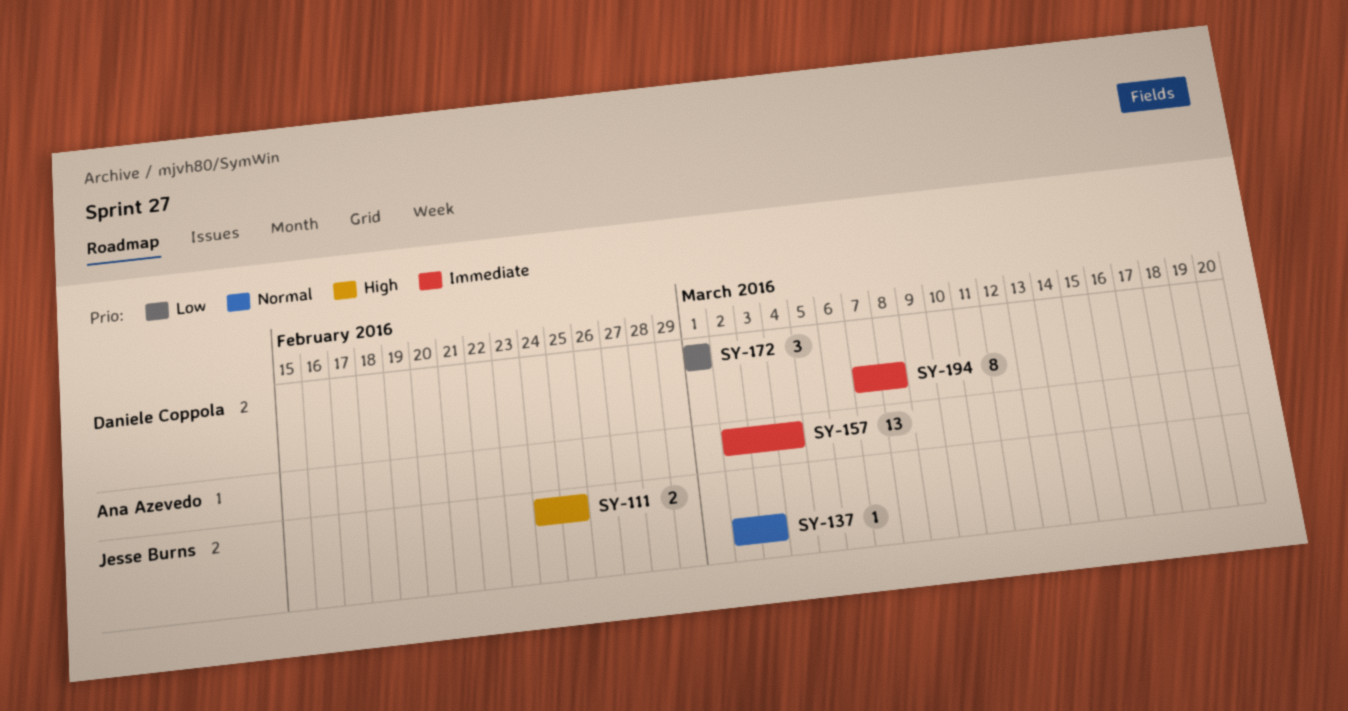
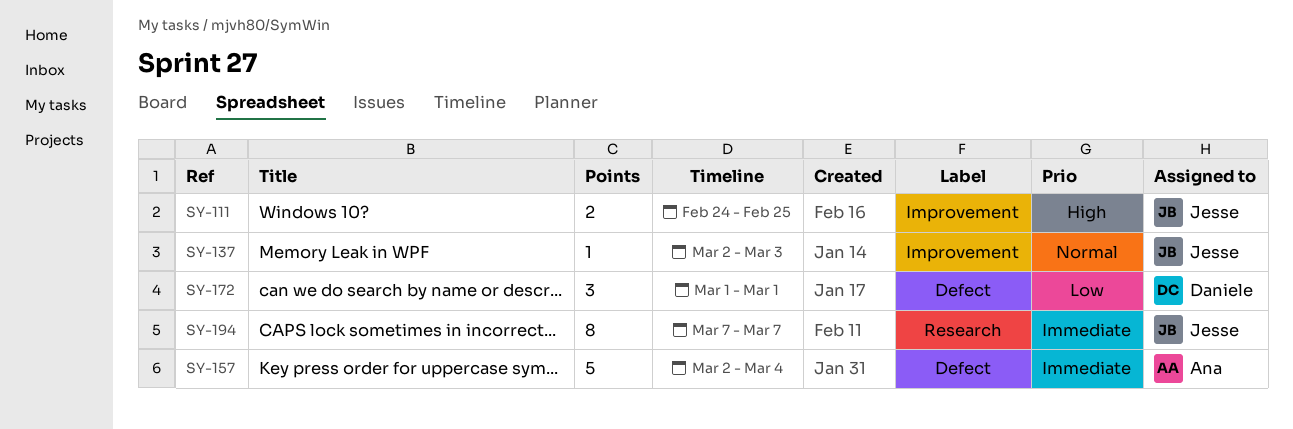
SY-157, estimate: 13 -> 5
SY-194, owner: Daniele Coppola -> Jesse Burns
SY-194, due: Mar 8 -> Mar 7

